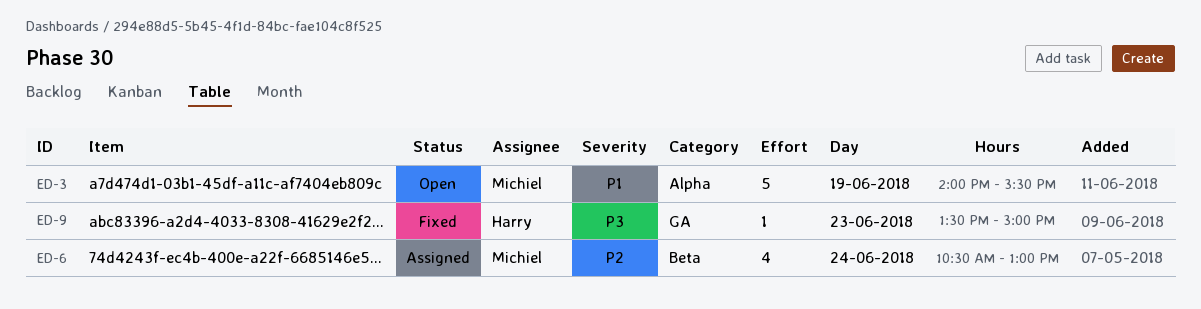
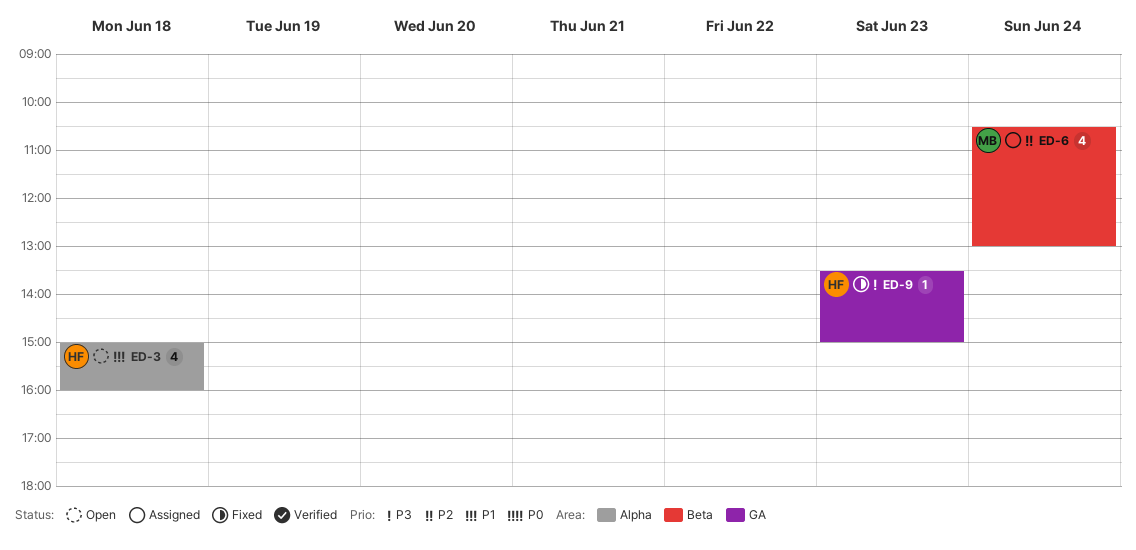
ED-3, owner: Michiel -> Harry
ED-3, estimate: 5 -> 4
ED-3, day: Jun 19 -> Jun 18
ED-3, begins: 14:00 -> 15:00
ED-3, ends: 15:30 -> 16:00

